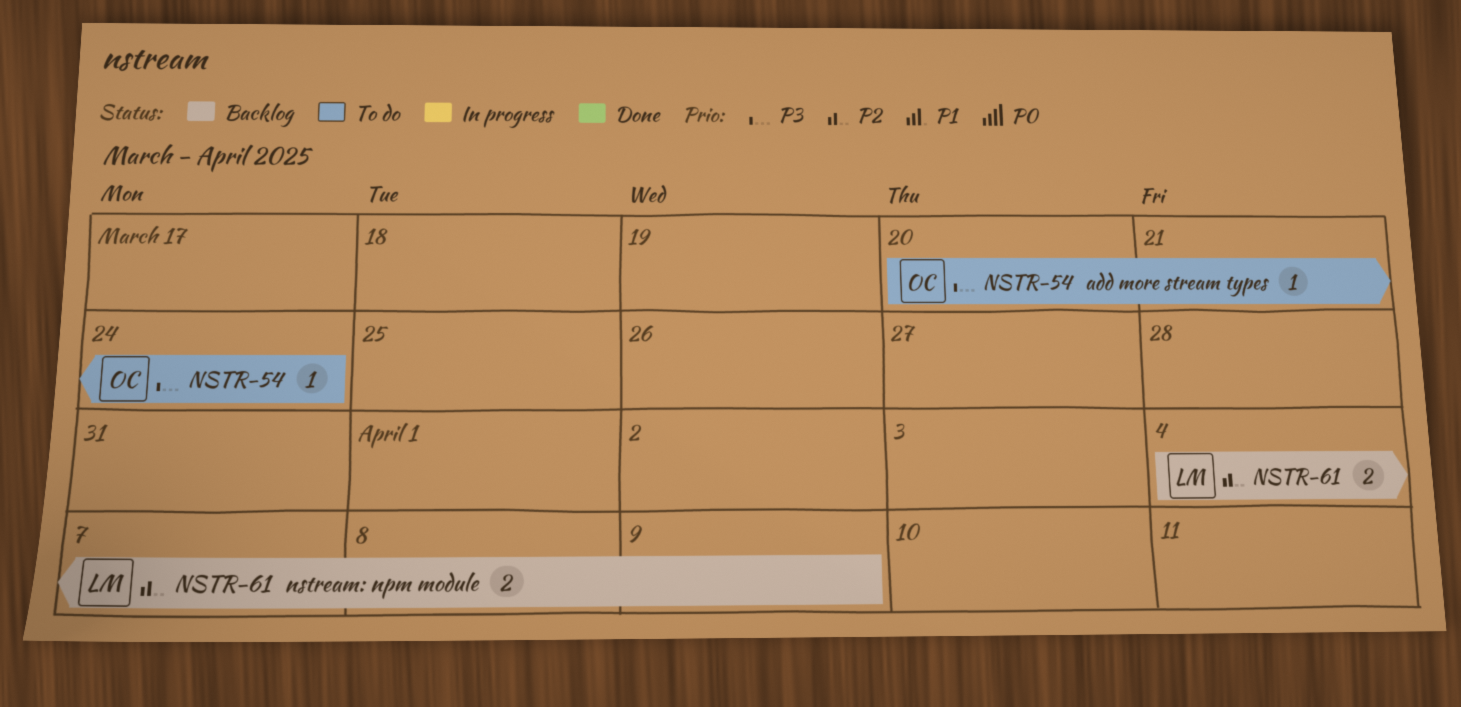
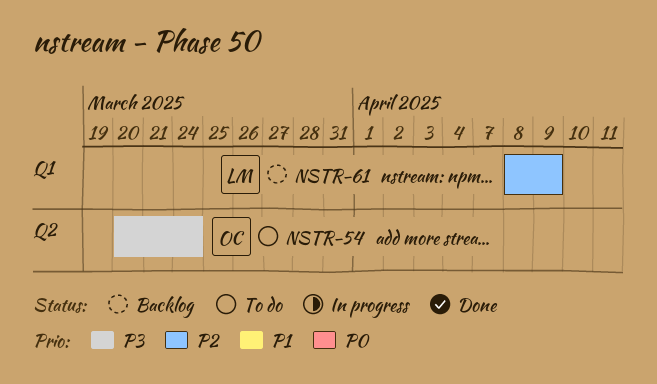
NSTR-61, start: Apr 4 -> Apr 8

